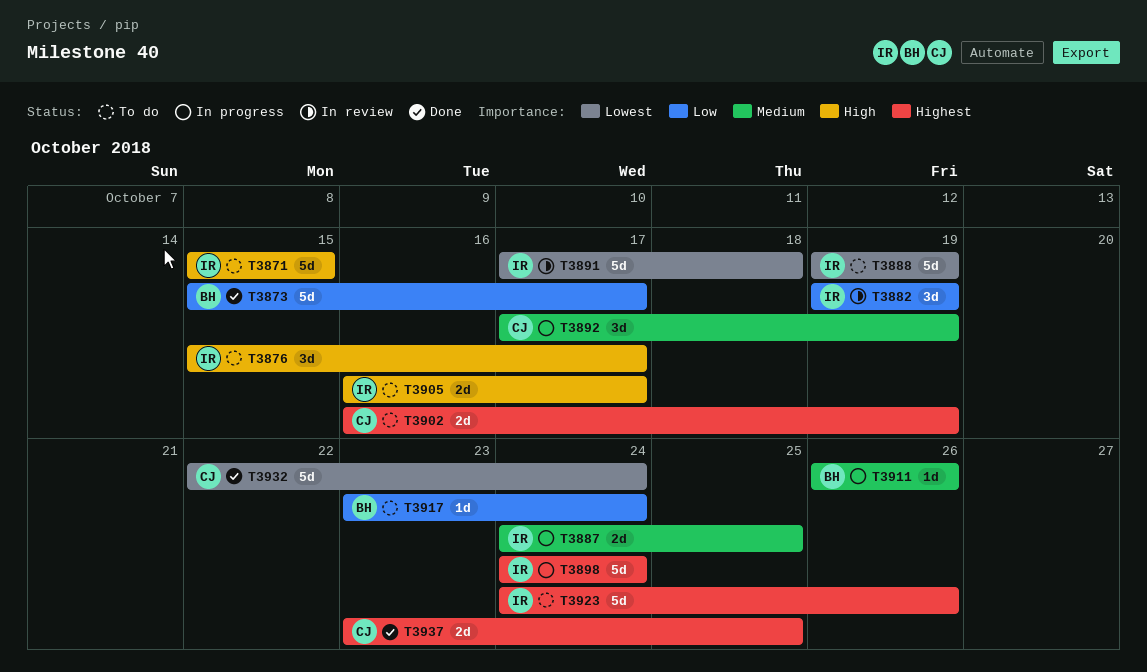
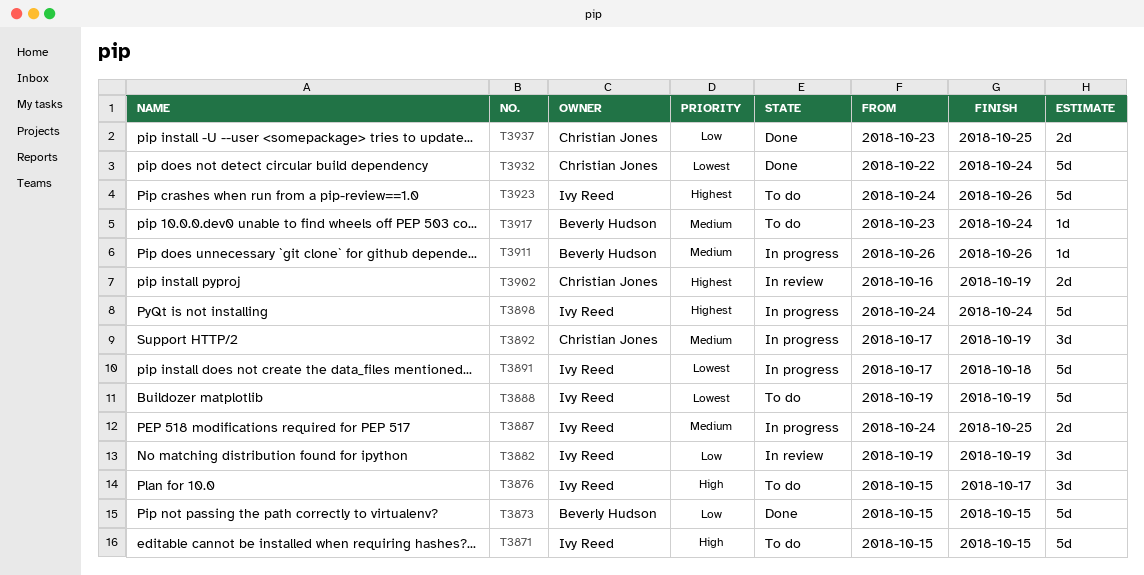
T3873, due: Oct 17 -> Oct 15
T3891, status: In review -> In progress
T3902, status: To do -> In review
T3905: present -> none
T3917, priority: Low -> Medium
T3937, priority: Highest -> Low

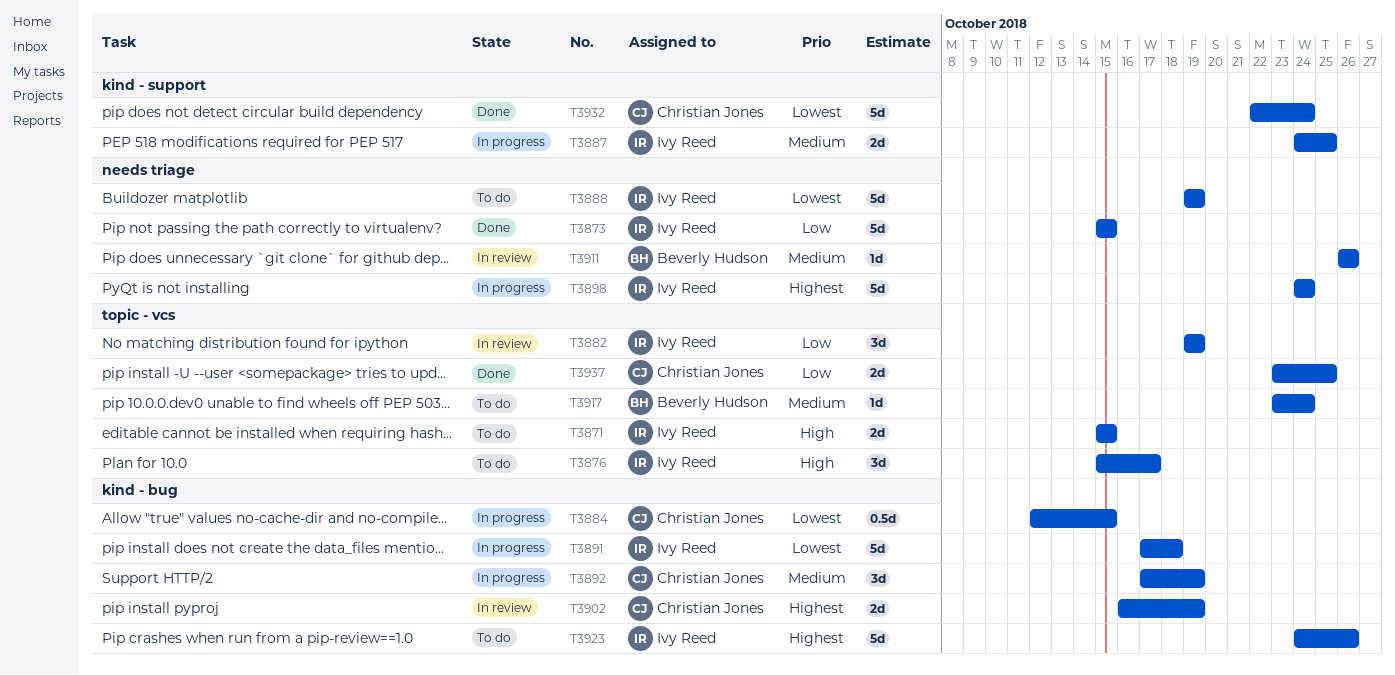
T3871, estimate: 5d -> 2d
T3873, owner: Beverly Hudson -> Ivy Reed
T3884: none -> present
T3911, status: In progress -> In review

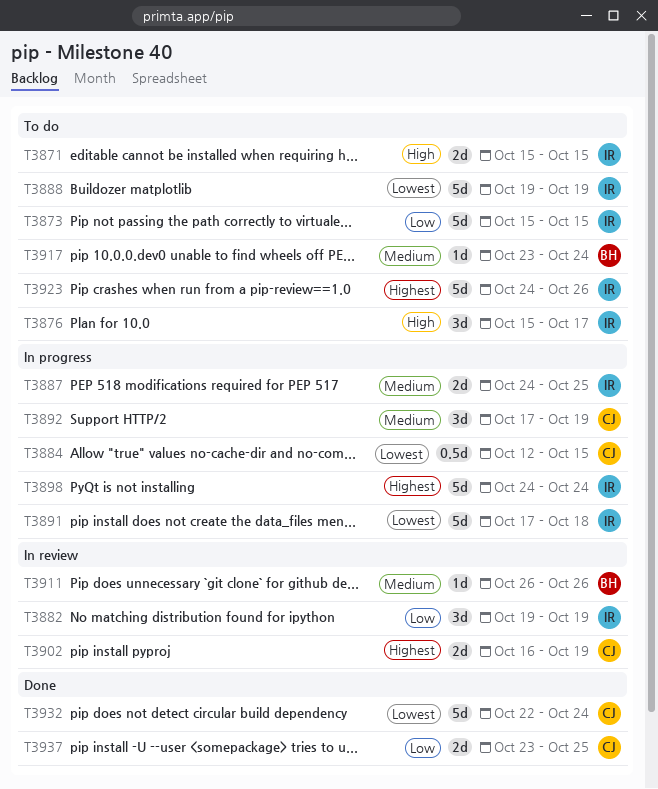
T3873, status: Done -> To do

